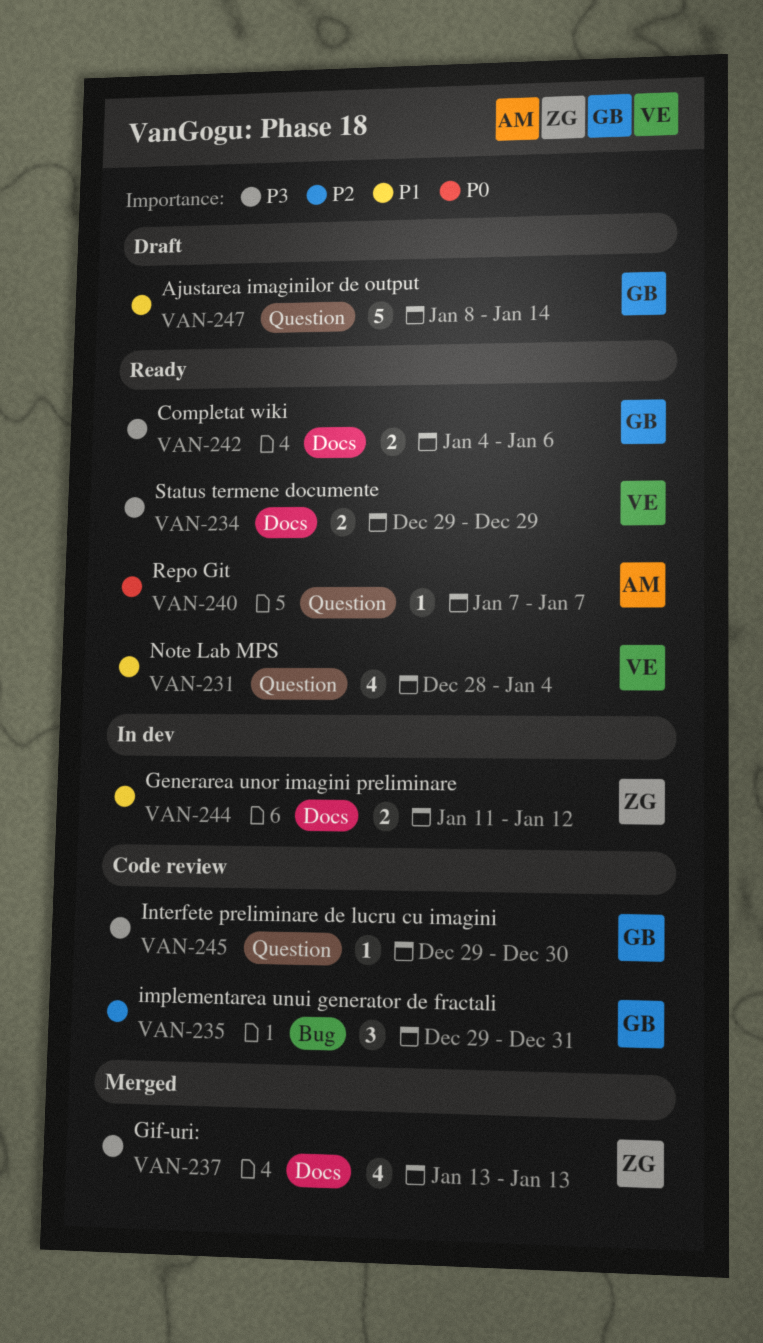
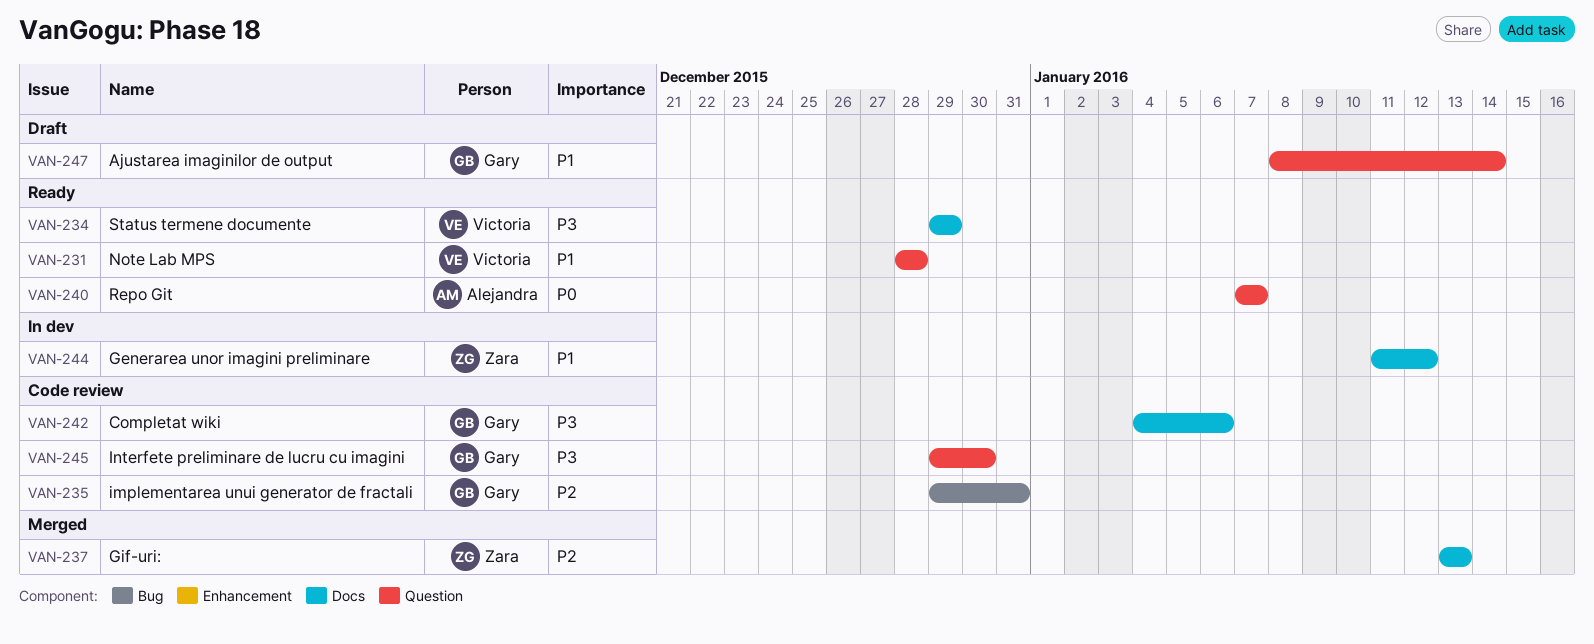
VAN-231, due: Jan 4 -> Dec 28
VAN-237, priority: P3 -> P2
VAN-242, status: Ready -> Code review

